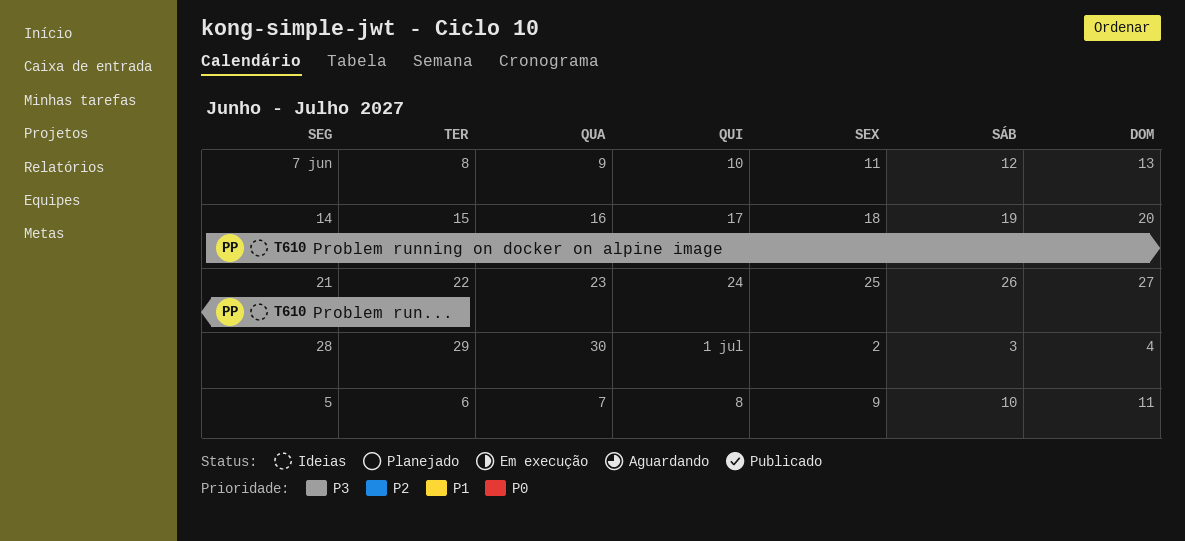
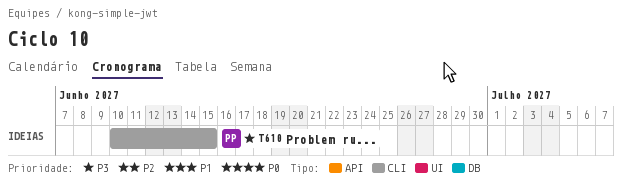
T610, start: Jun 14 -> Jun 10
T610, due: Jun 22 -> Jun 15

